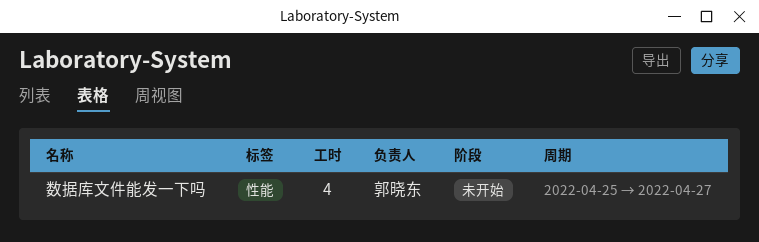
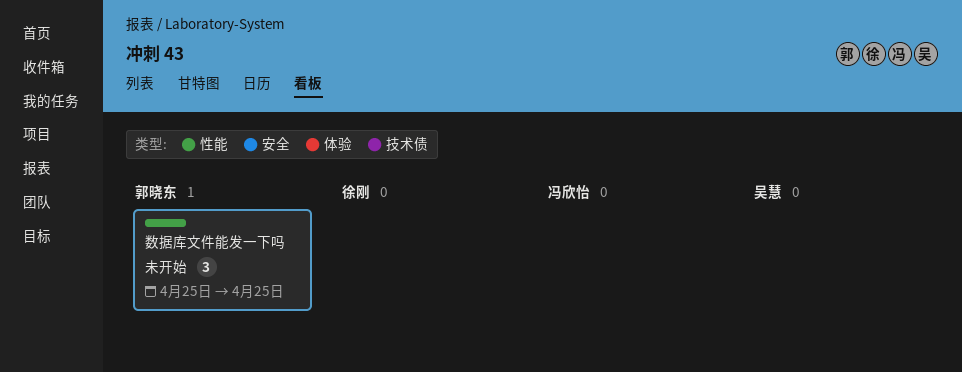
数据库文件能发一下吗, estimate: 4 -> 3
数据库文件能发一下吗, due: Apr 27 -> Apr 25

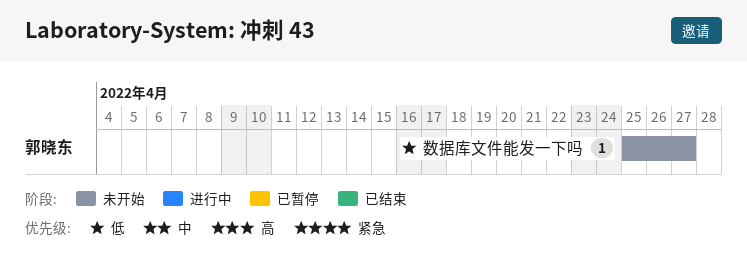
数据库文件能发一下吗, estimate: 3 -> 1
数据库文件能发一下吗, due: Apr 25 -> Apr 27

